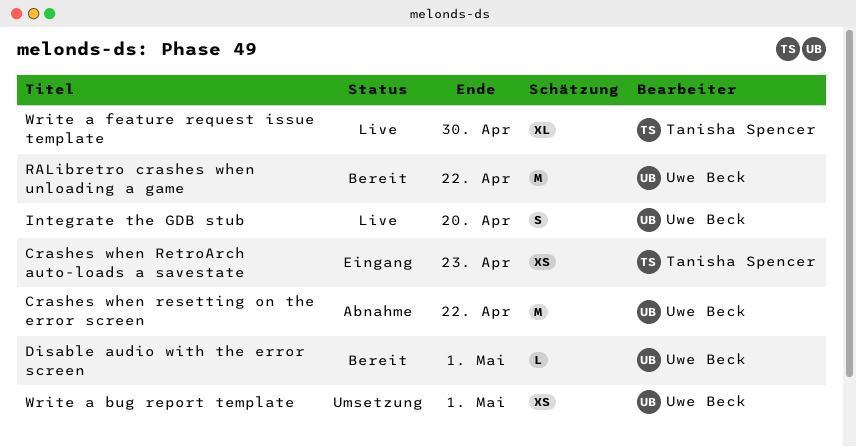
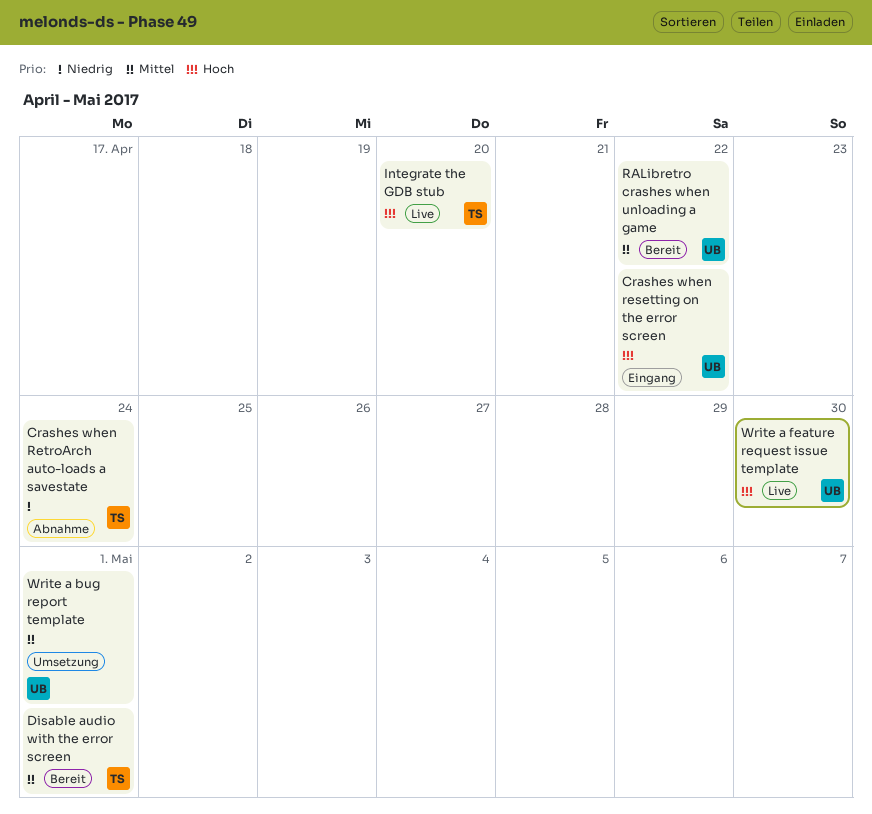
Crashes when resetting on the error screen, status: Abnahme -> Eingang
Crashes when RetroArch auto-loads a savestate, status: Eingang -> Abnahme
Crashes when RetroArch auto-loads a savestate, due: Apr 23 -> Apr 24
Disable audio with the error screen, owner: Uwe Beck -> Tanisha Spencer
Integrate the GDB stub, owner: Uwe Beck -> Tanisha Spencer
Write a feature request issue template, owner: Tanisha Spencer -> Uwe Beck

